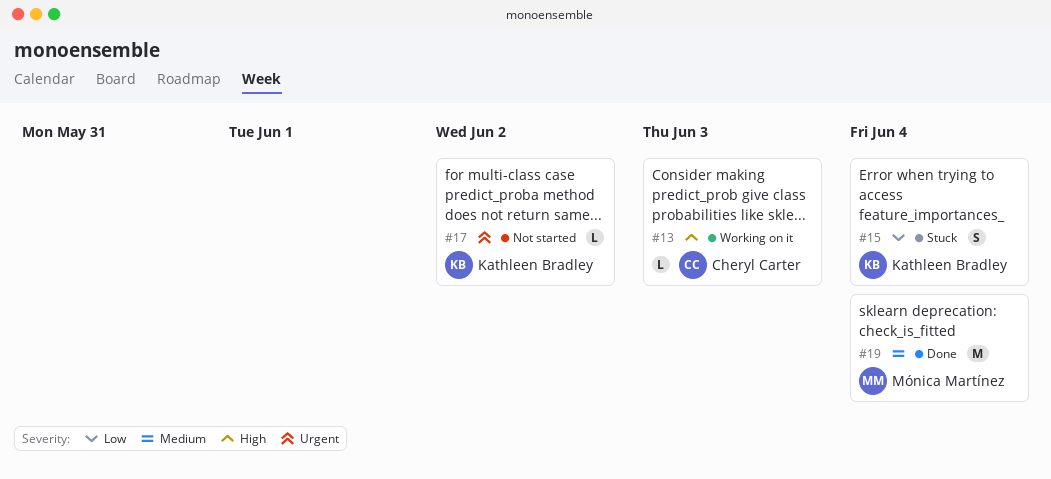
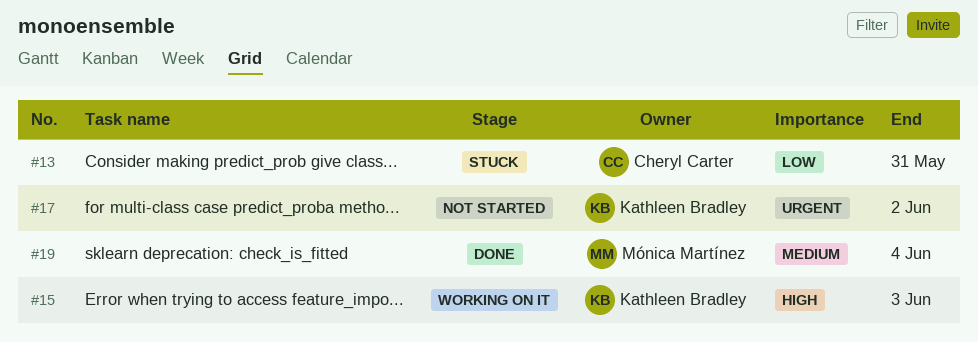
#13, status: Working on it -> Stuck
#13, priority: High -> Low
#13, due: Jun 3 -> May 31
#15, status: Stuck -> Working on it
#15, priority: Low -> High
#15, due: Jun 4 -> Jun 3

